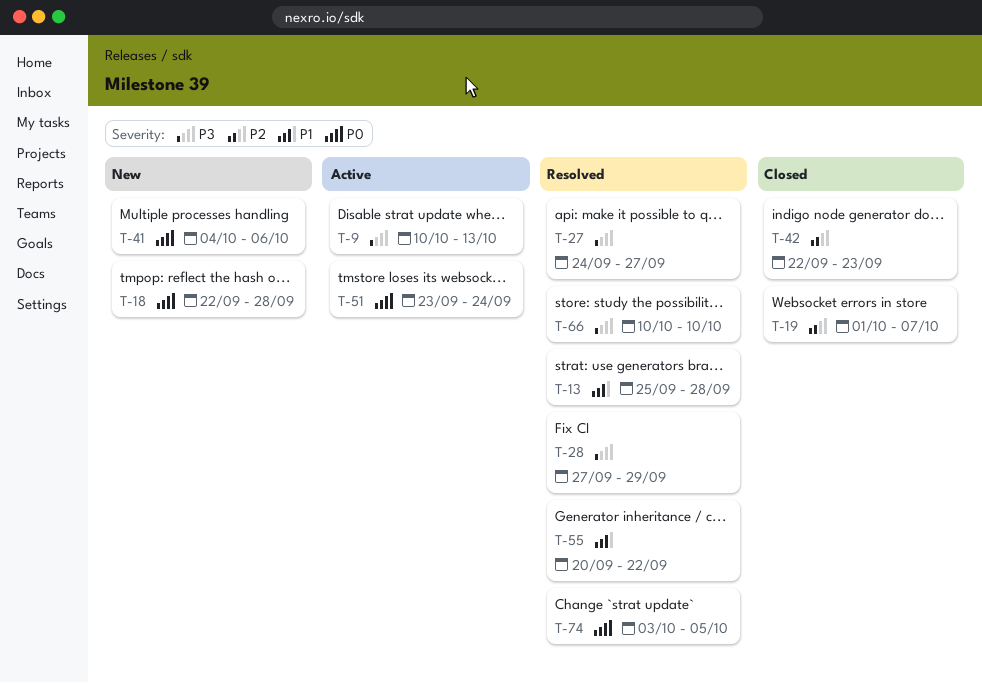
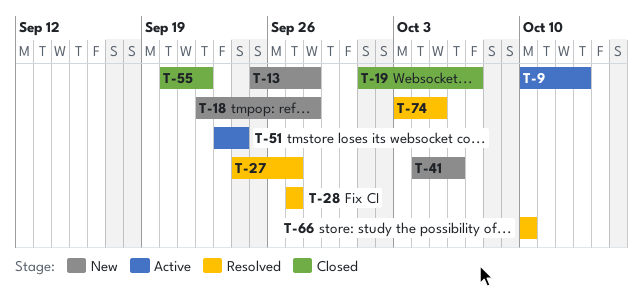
T-13, status: Resolved -> New
T-28, due: Sep 29 -> Sep 27
T-42: present -> none
T-55, status: Resolved -> Closed

